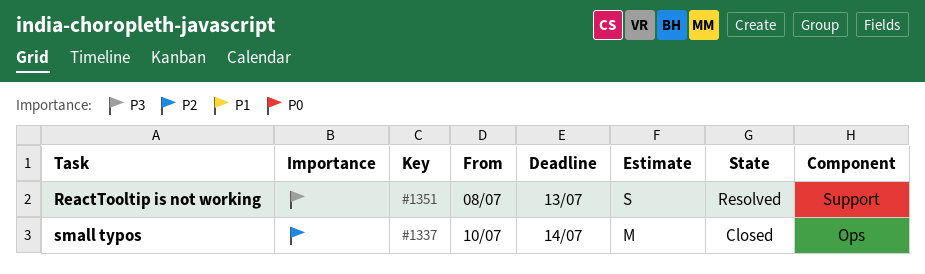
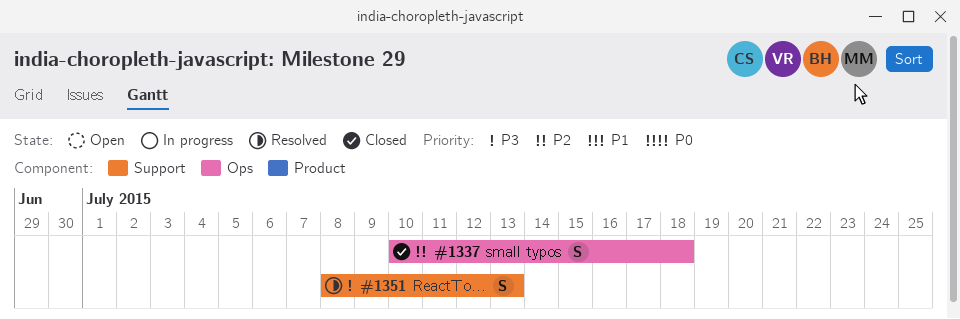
#1337, estimate: M -> S
#1337, due: Jul 14 -> Jul 18

